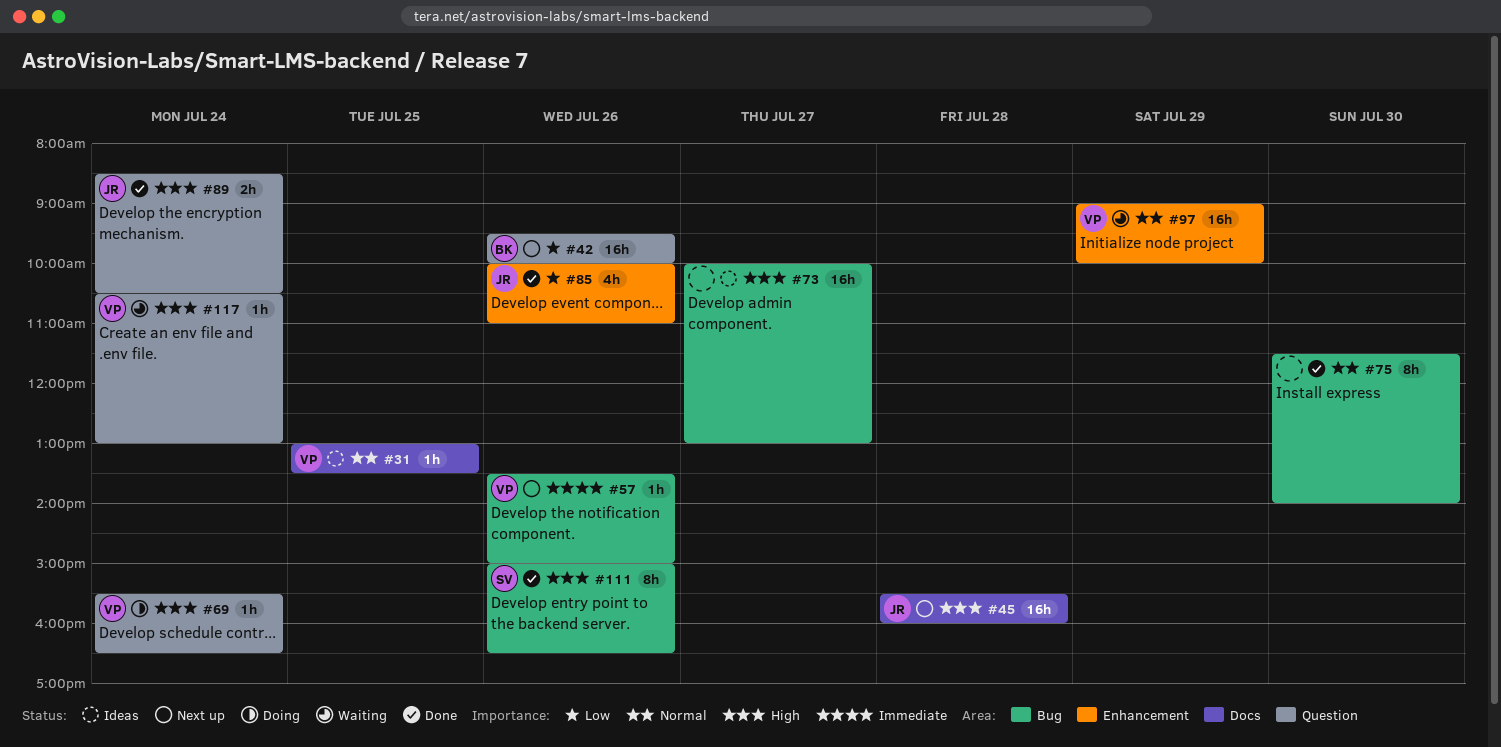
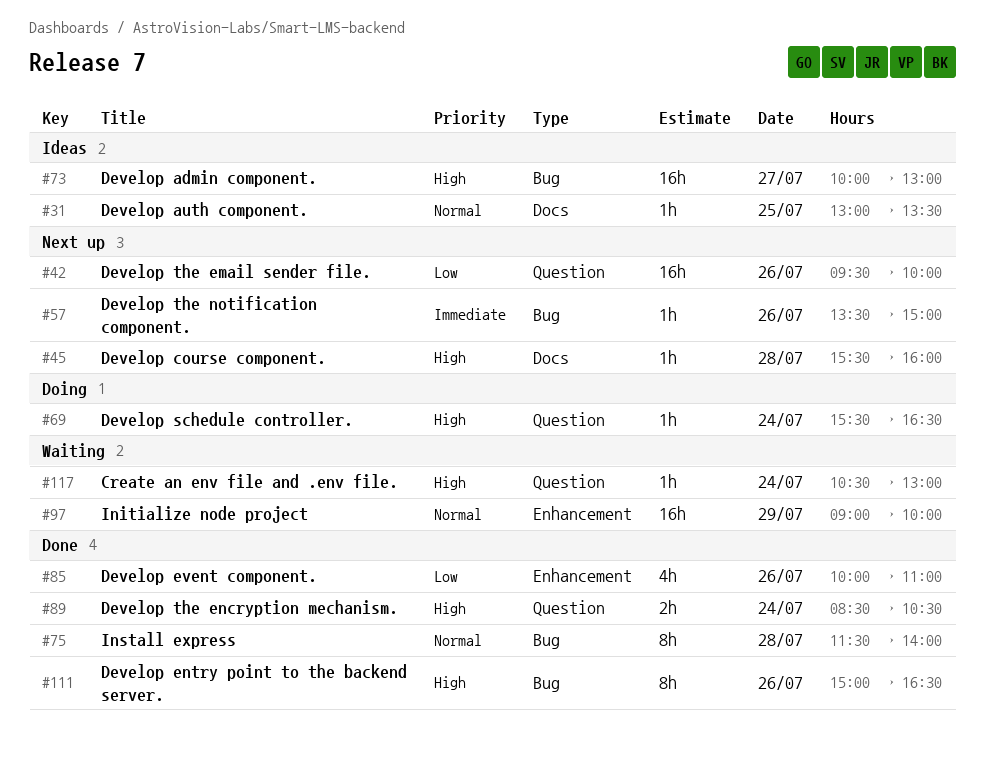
#45, estimate: 16h -> 1h
#75, day: Jul 30 -> Jul 28

